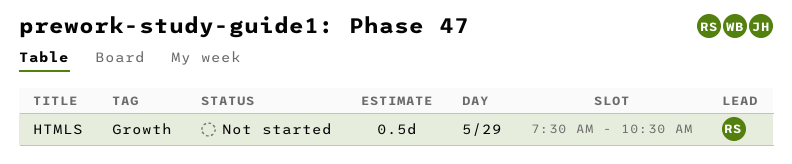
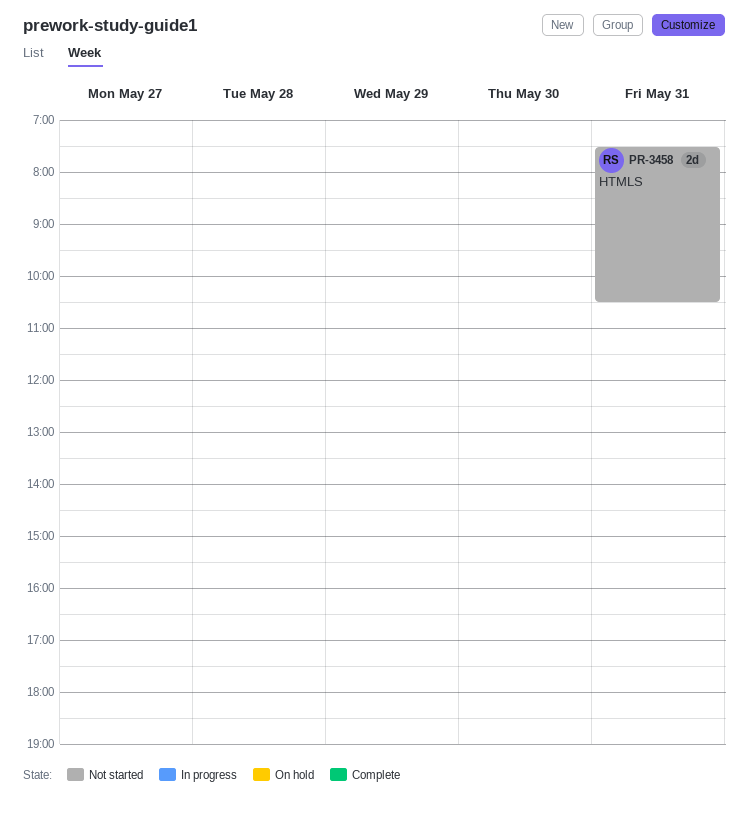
HTMLS, estimate: 0.5d -> 2d
HTMLS, day: May 29 -> May 31

